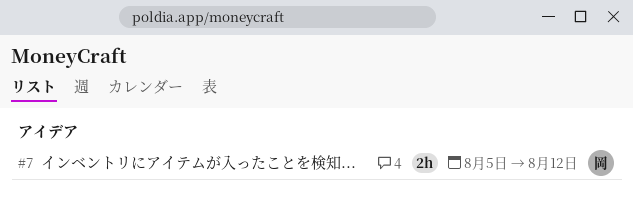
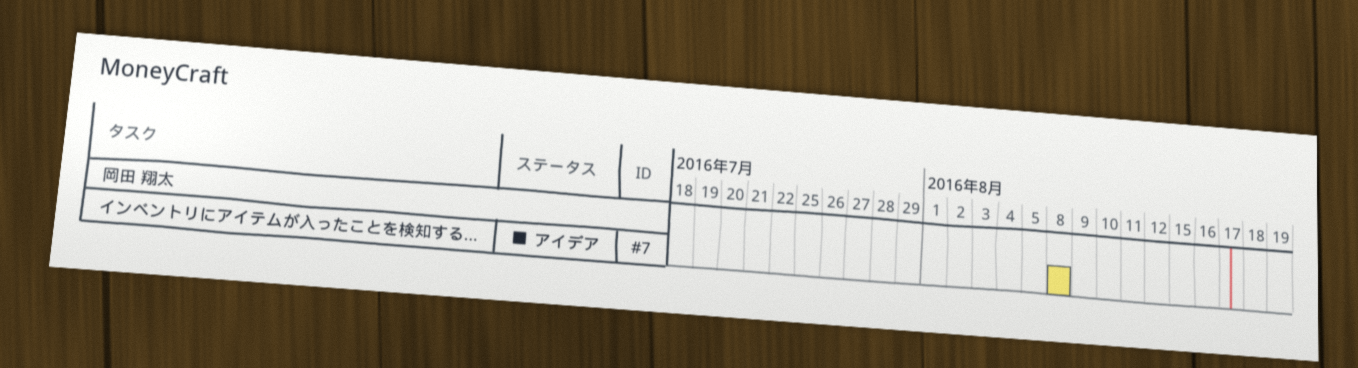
#7, start: Aug 5 -> Aug 8
#7, due: Aug 12 -> Aug 8

